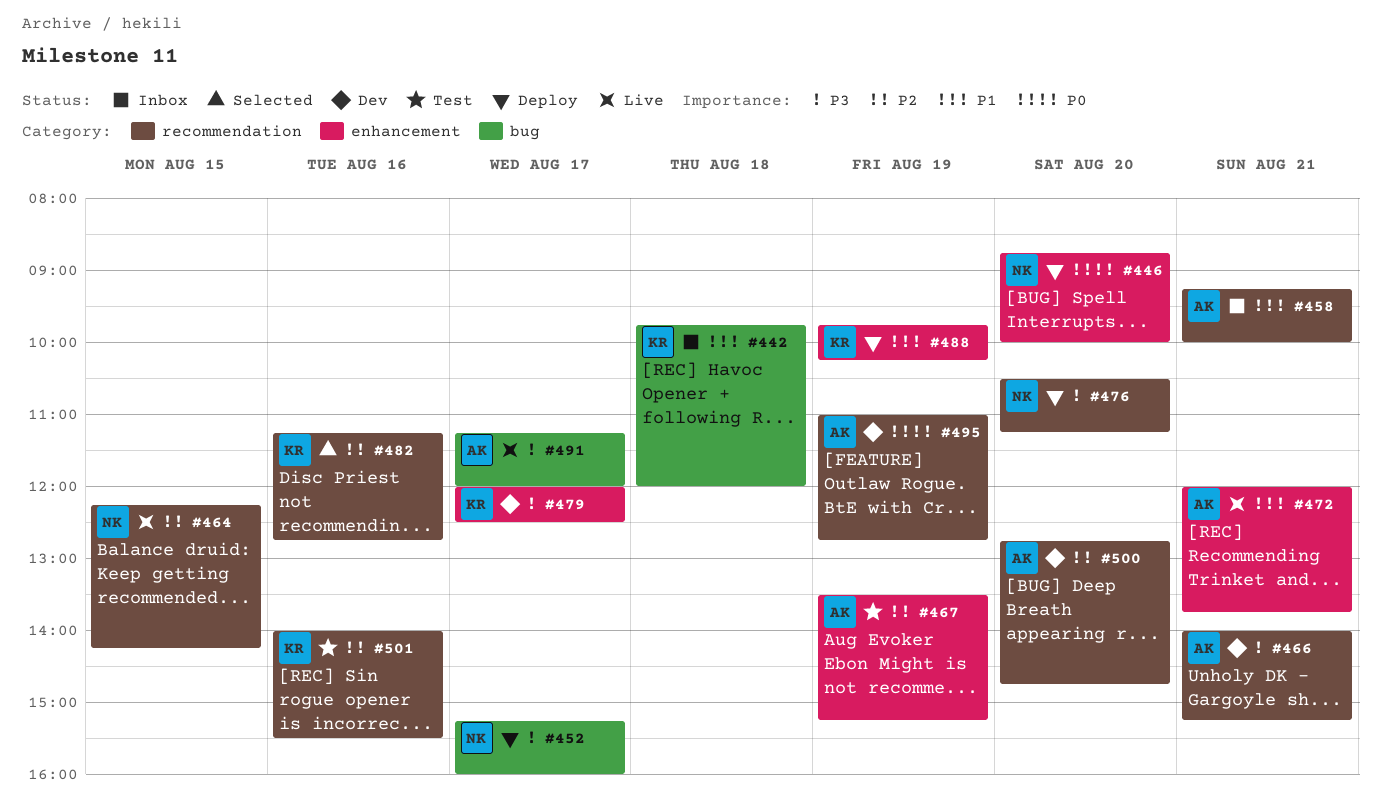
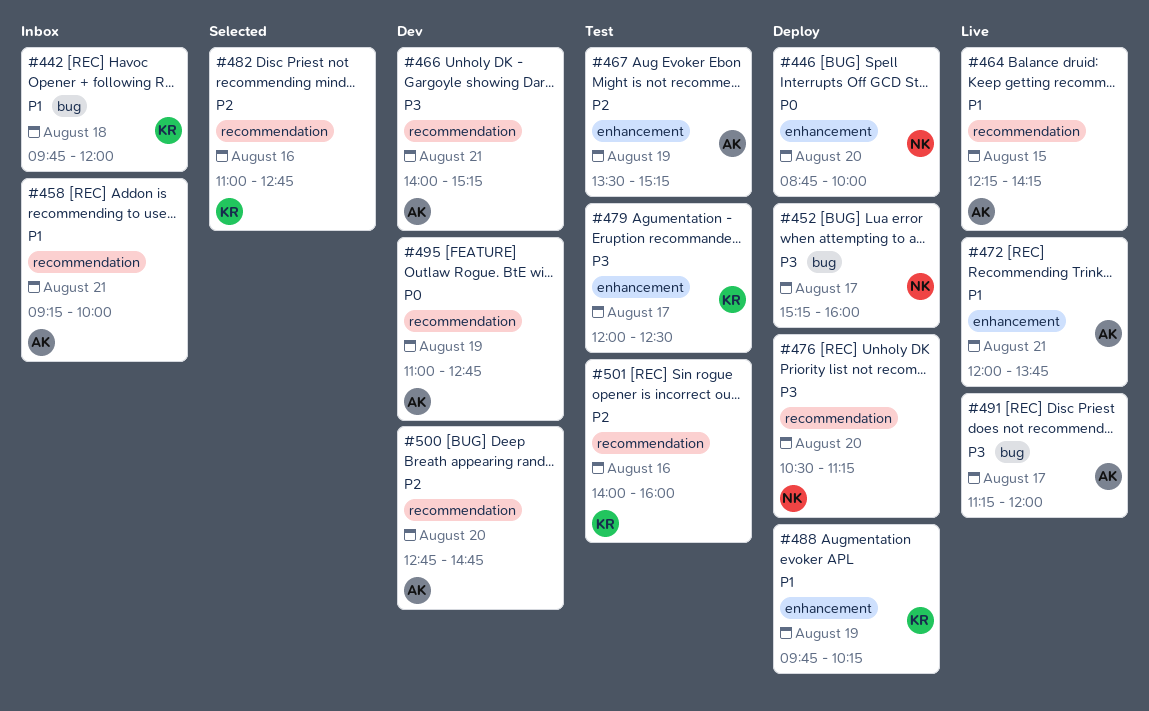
#464, owner: NK -> AK
#464, priority: P2 -> P1
#479, status: Dev -> Test
#482, begins: 11:15 -> 11:00
#501, ends: 15:30 -> 16:00

